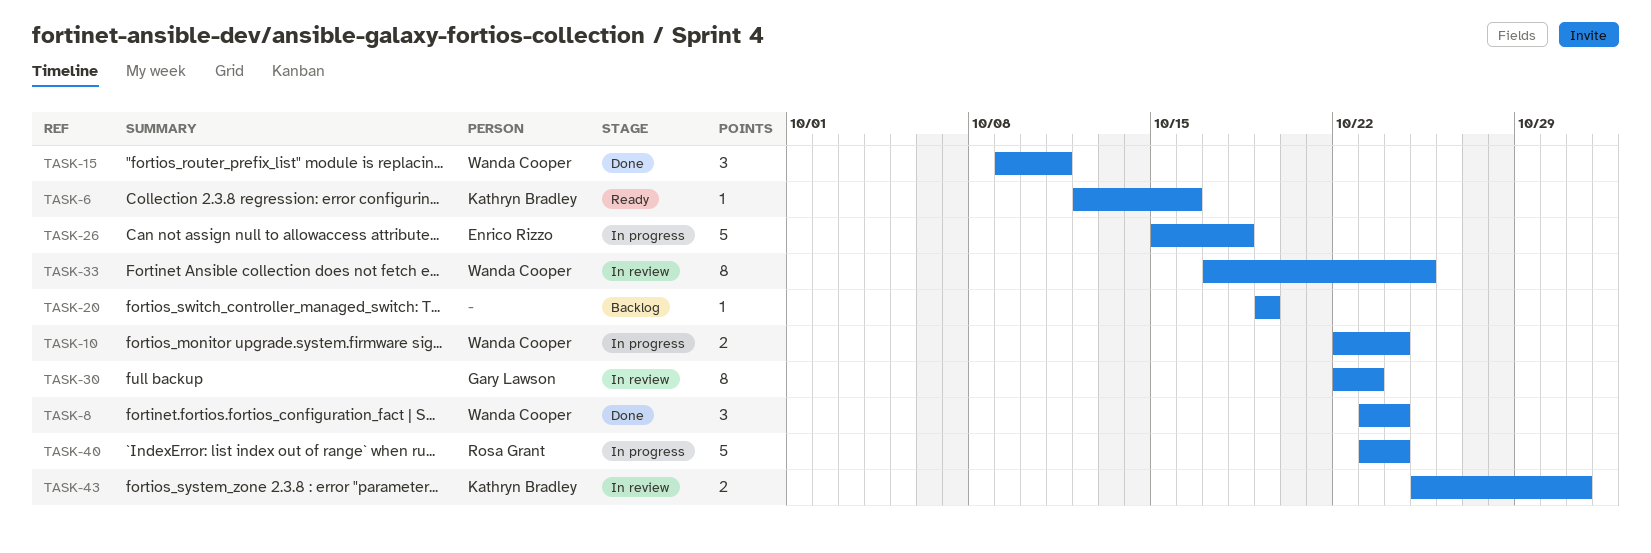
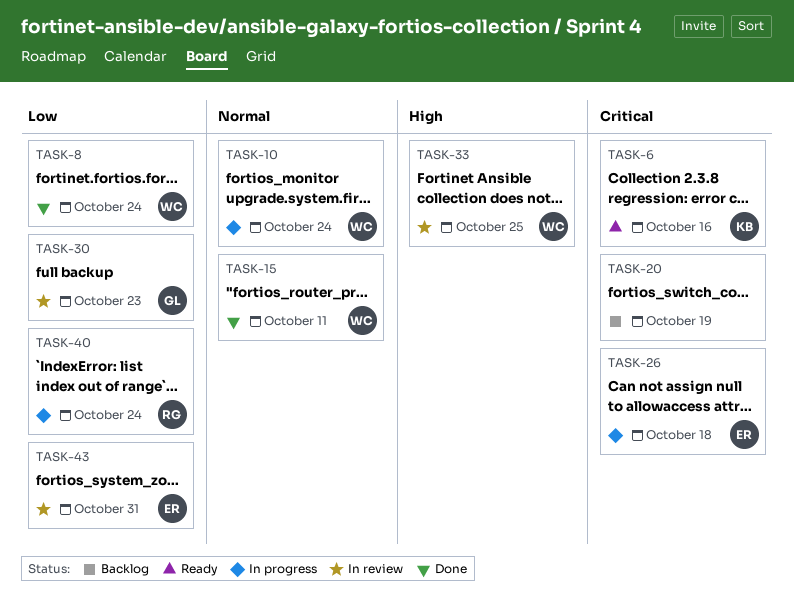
TASK-43, owner: Kathryn Bradley -> Enrico Rizzo

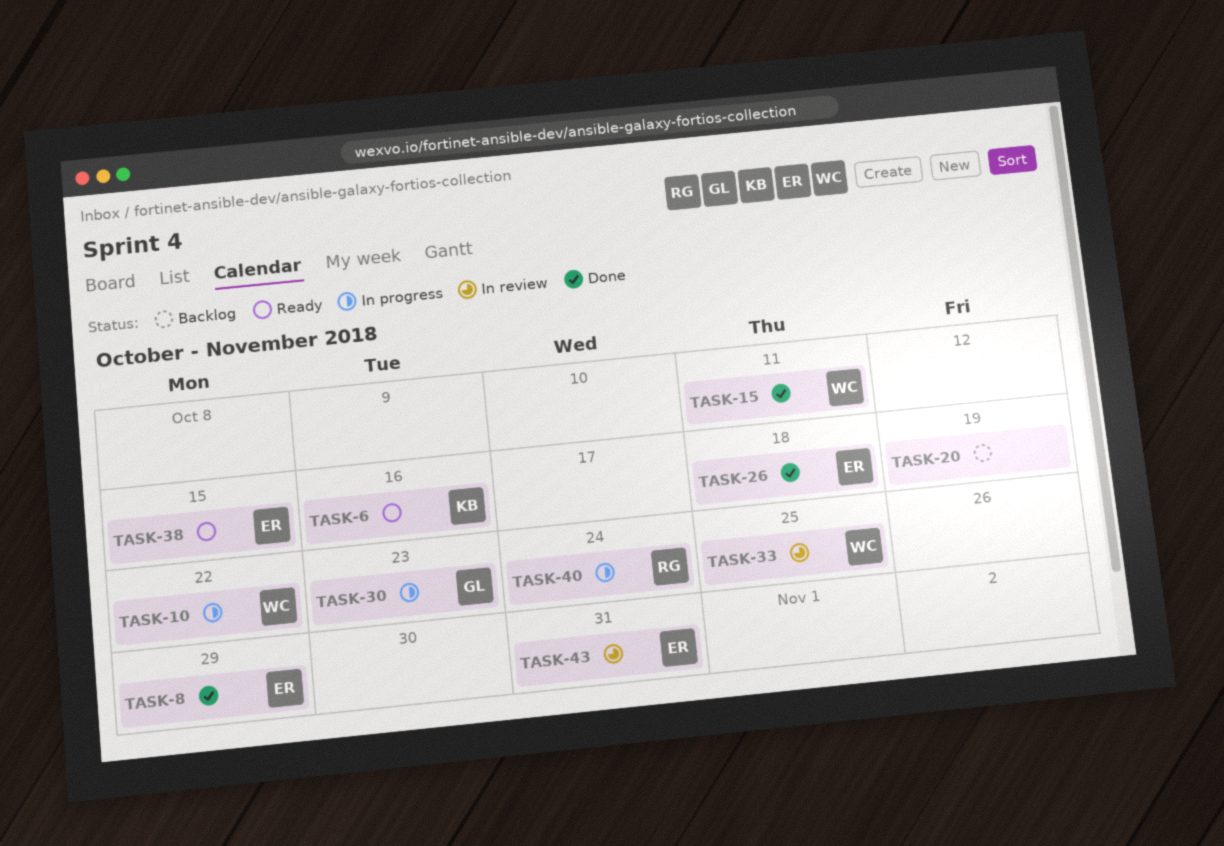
TASK-8, owner: WC -> ER
TASK-8, due: Oct 24 -> Oct 29
TASK-10, due: Oct 24 -> Oct 22
TASK-26, status: In progress -> Done
TASK-30, status: In review -> In progress
TASK-38: none -> present

